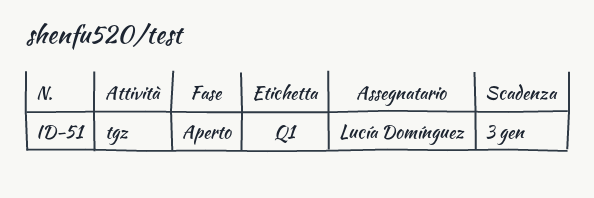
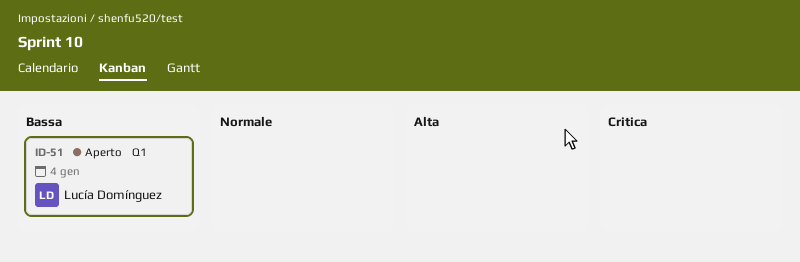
ID-51, due: Jan 3 -> Jan 4

